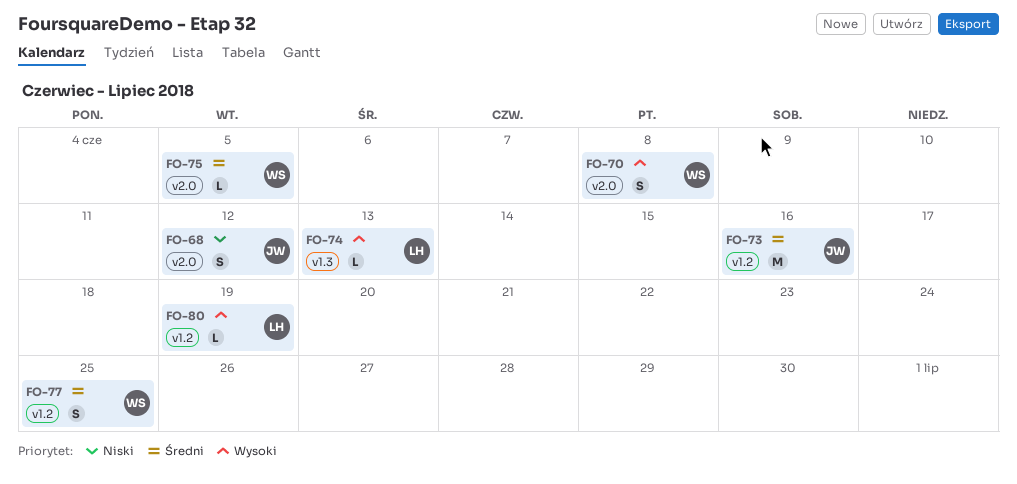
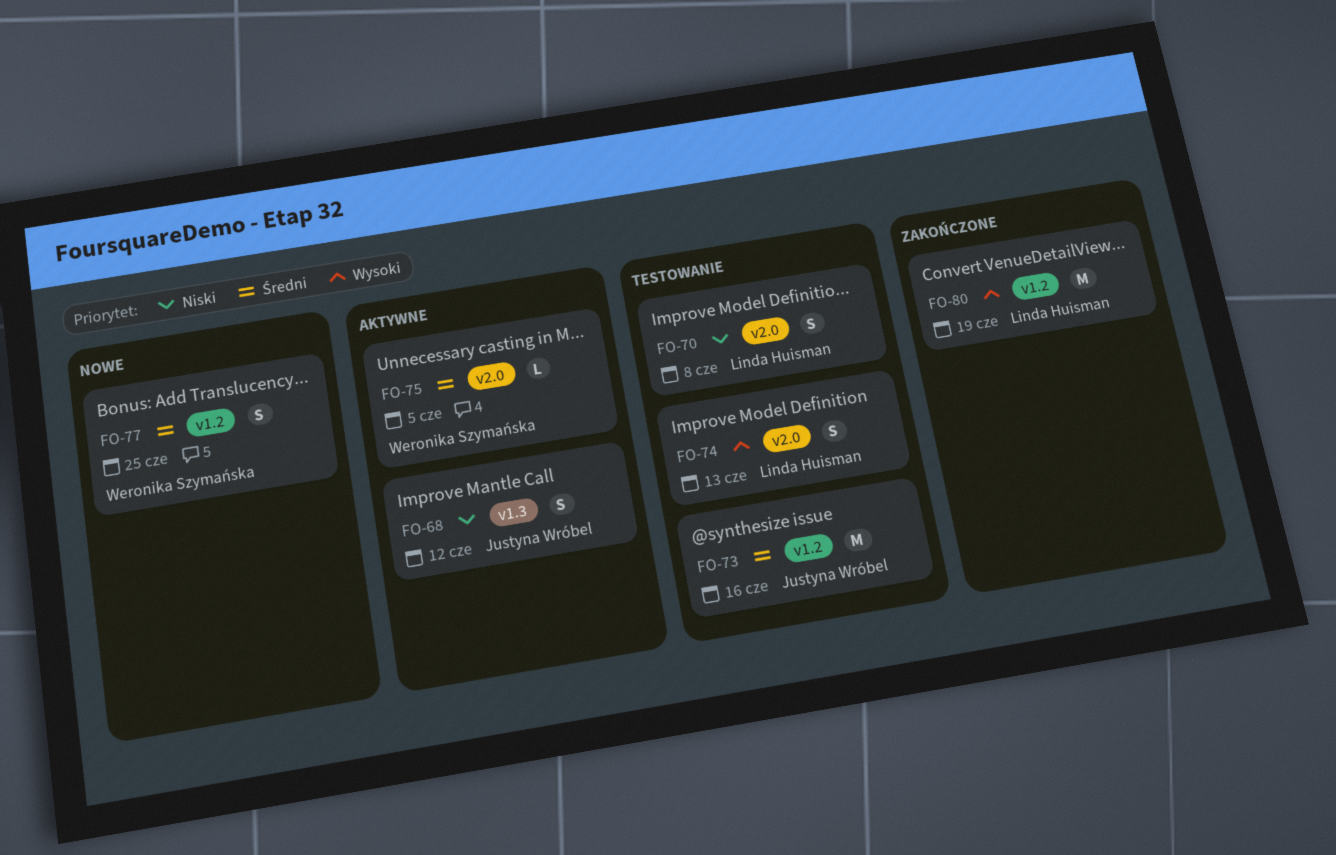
FO-68, label: v2.0 -> v1.3
FO-70, owner: Weronika Szymańska -> Linda Huisman
FO-70, priority: Wysoki -> Niski
FO-74, label: v1.3 -> v2.0
FO-74, estimate: L -> S
FO-80, estimate: L -> M

